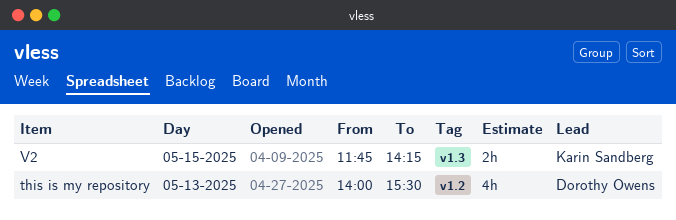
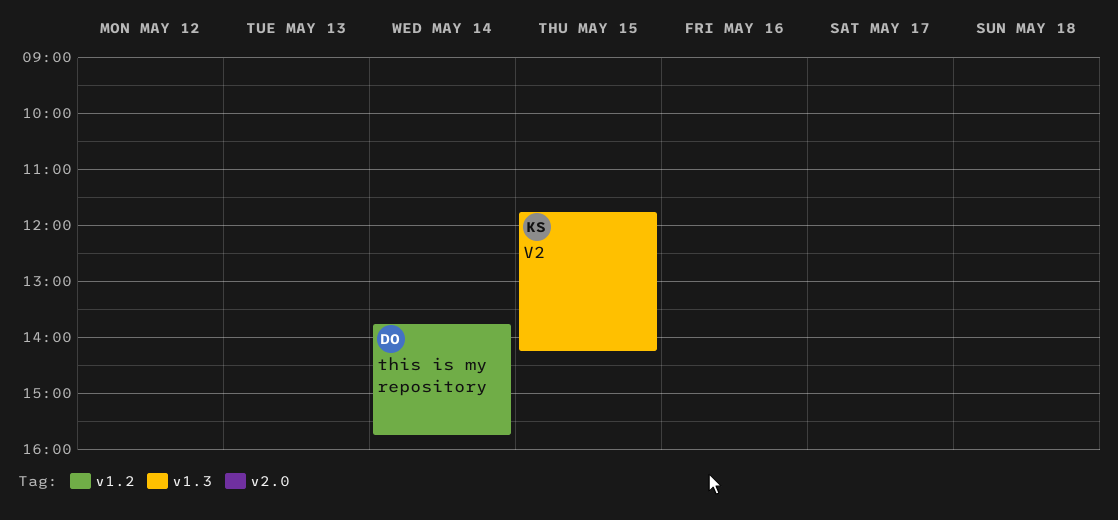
this is my repository, day: May 13 -> May 14
this is my repository, begins: 14:00 -> 13:45
this is my repository, ends: 15:30 -> 15:45

